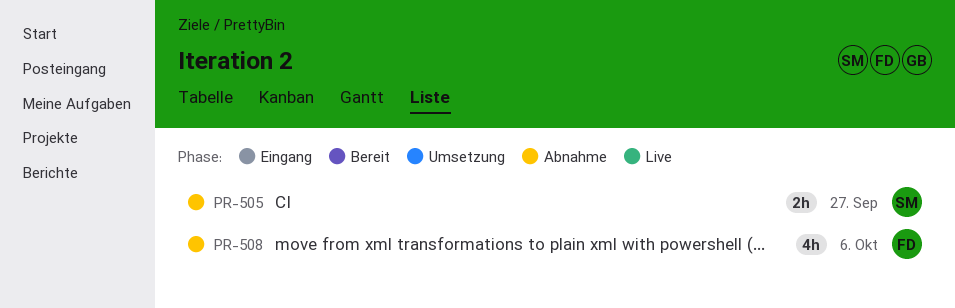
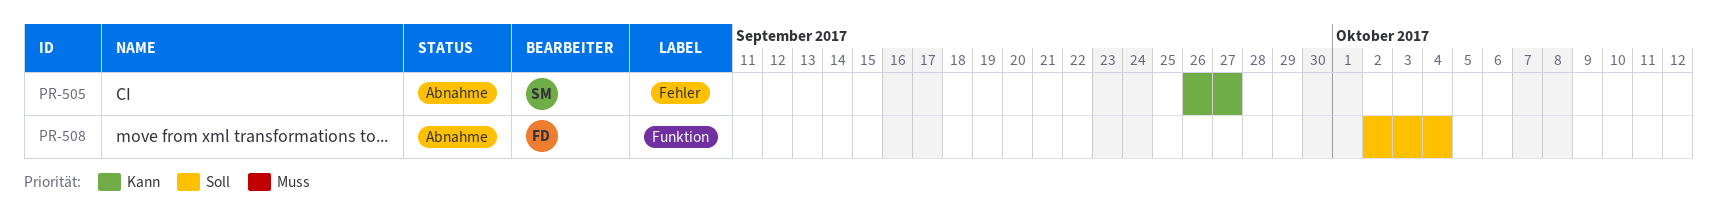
PR-508, due: Oct 6 -> Oct 4

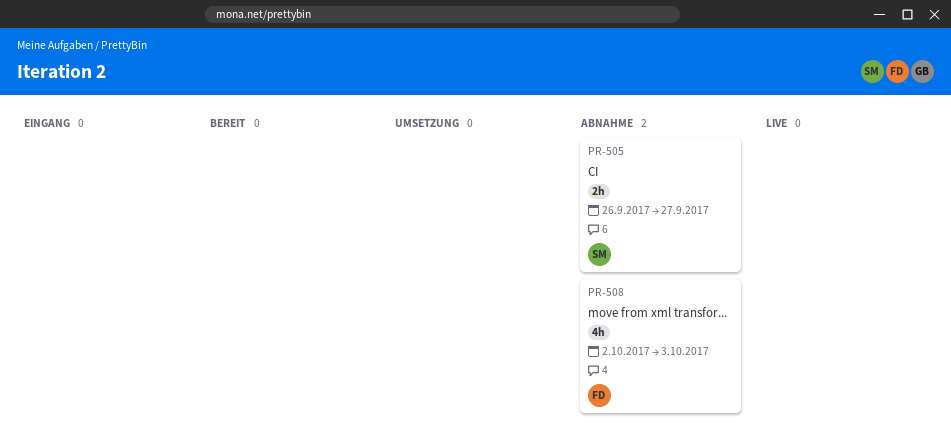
PR-508, due: Oct 4 -> Oct 3

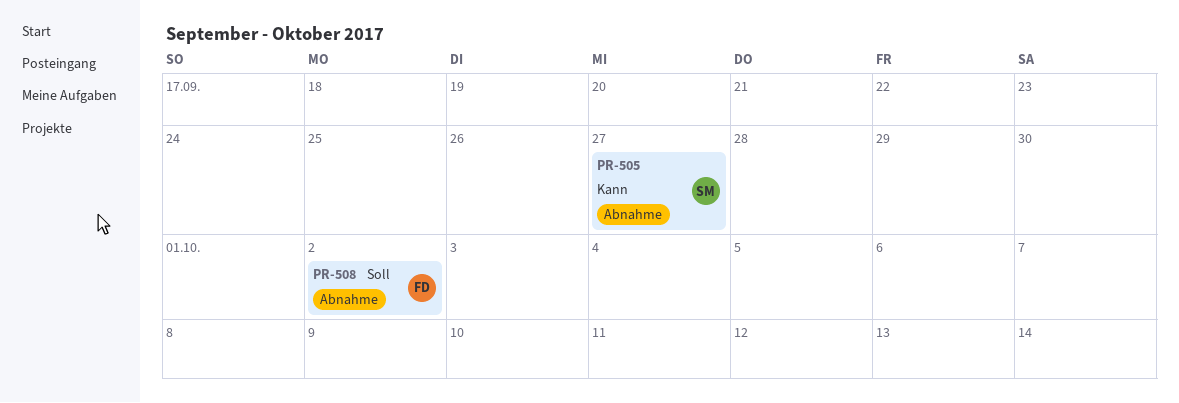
PR-508, due: Oct 3 -> Oct 2

